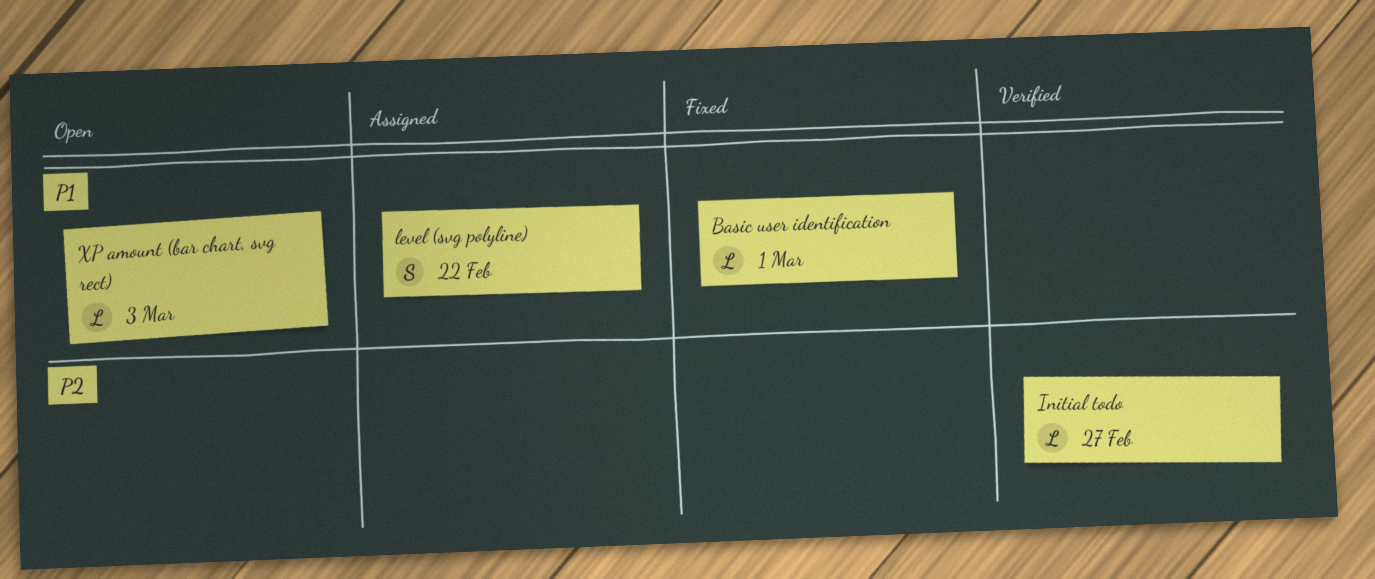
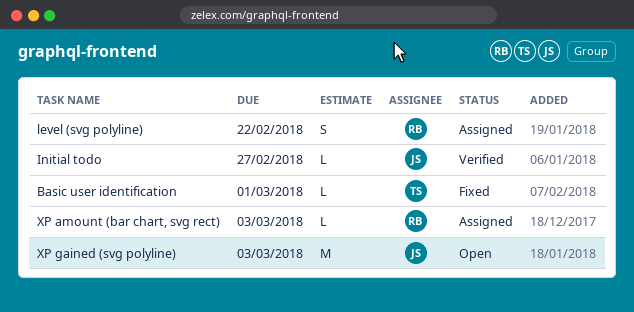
XP amount (bar chart, svg rect), status: Open -> Assigned
XP gained (svg polyline): none -> present

